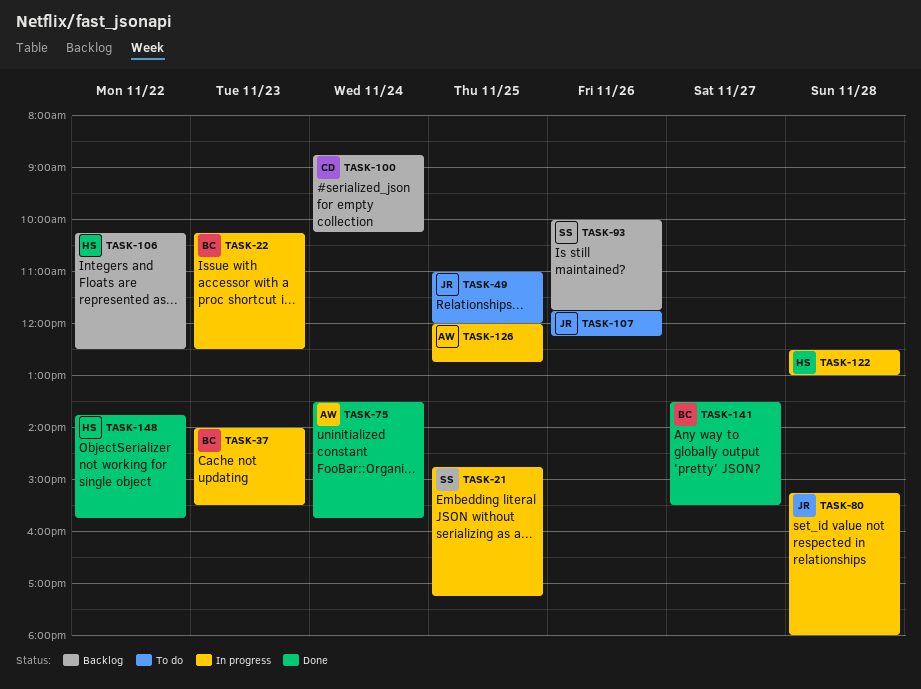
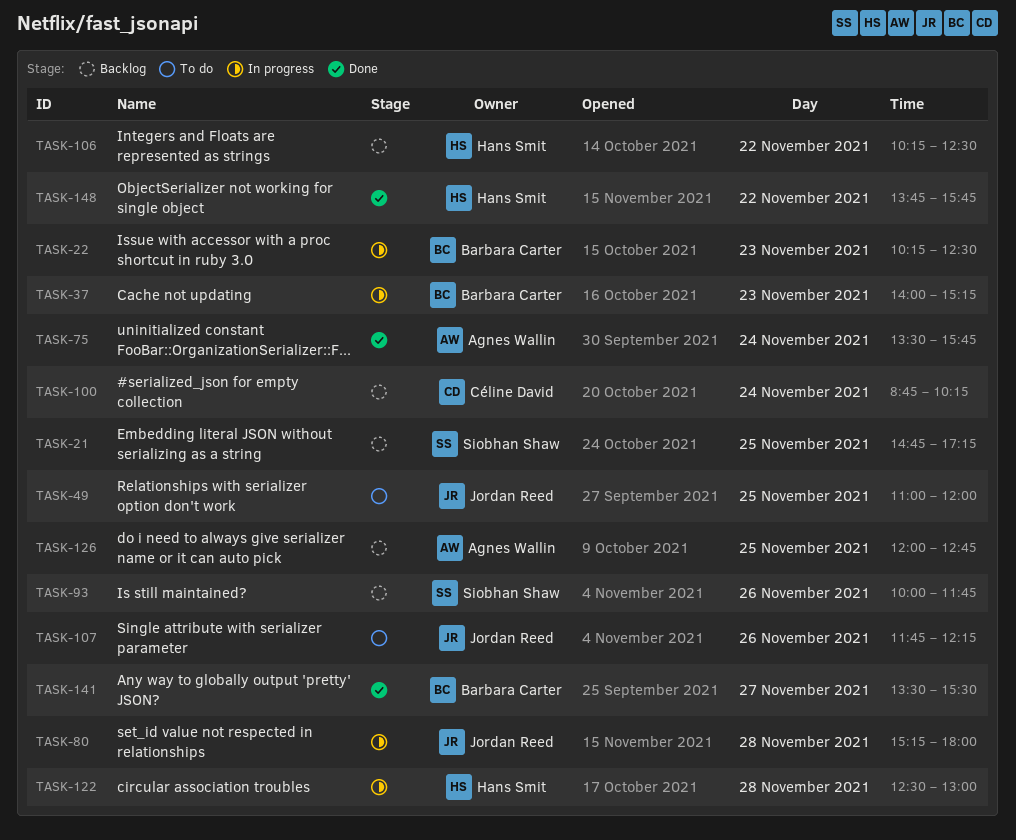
TASK-21, status: In progress -> Backlog
TASK-37, ends: 15:30 -> 15:15
TASK-126, status: In progress -> Backlog

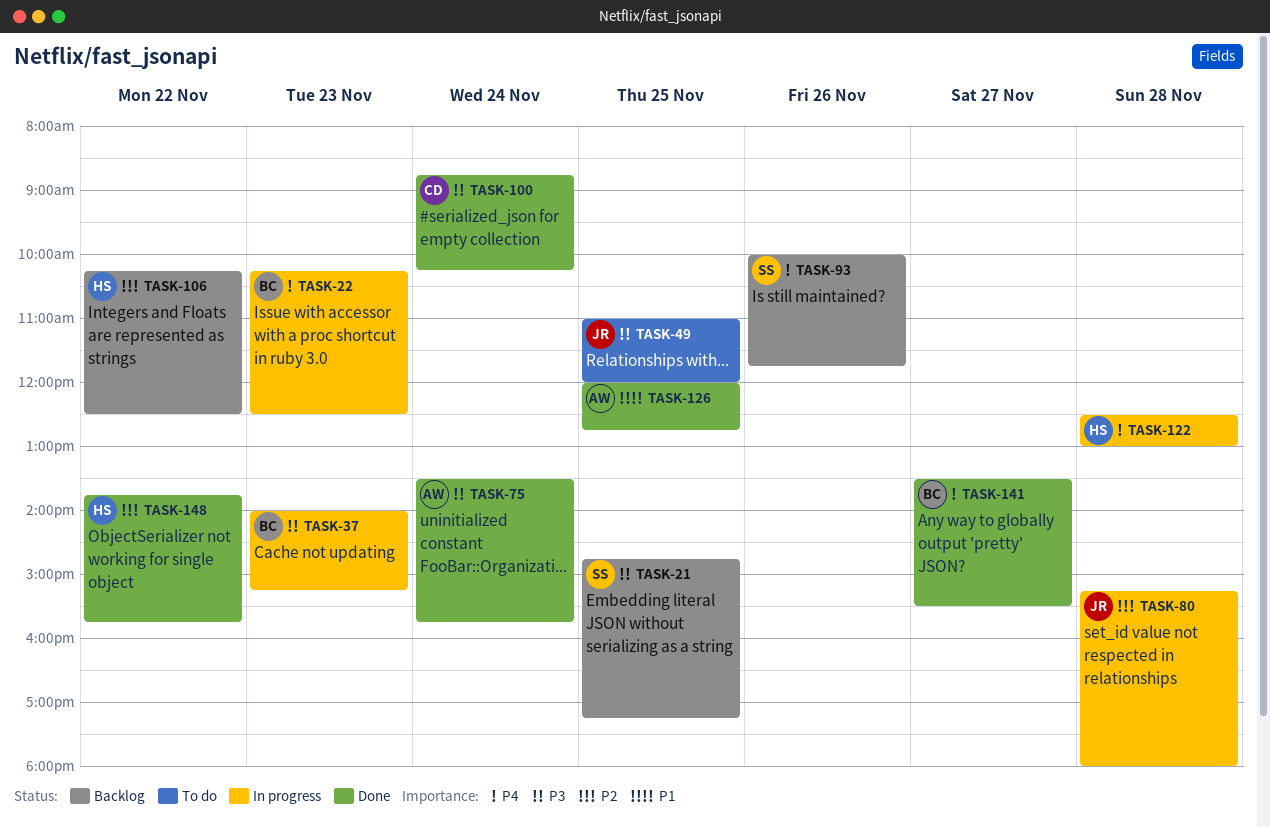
TASK-100, status: Backlog -> Done
TASK-107: present -> none
TASK-126, status: Backlog -> Done

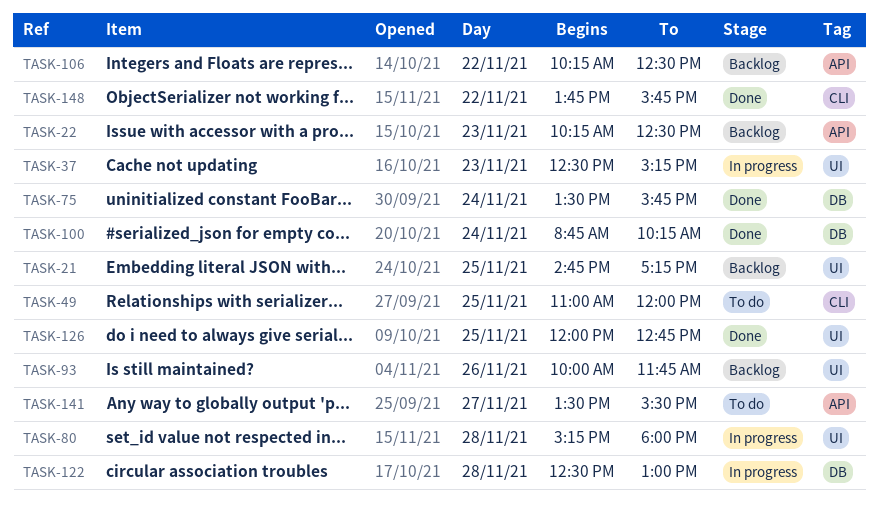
TASK-22, status: In progress -> Backlog
TASK-37, begins: 14:00 -> 12:30
TASK-141, status: Done -> To do

